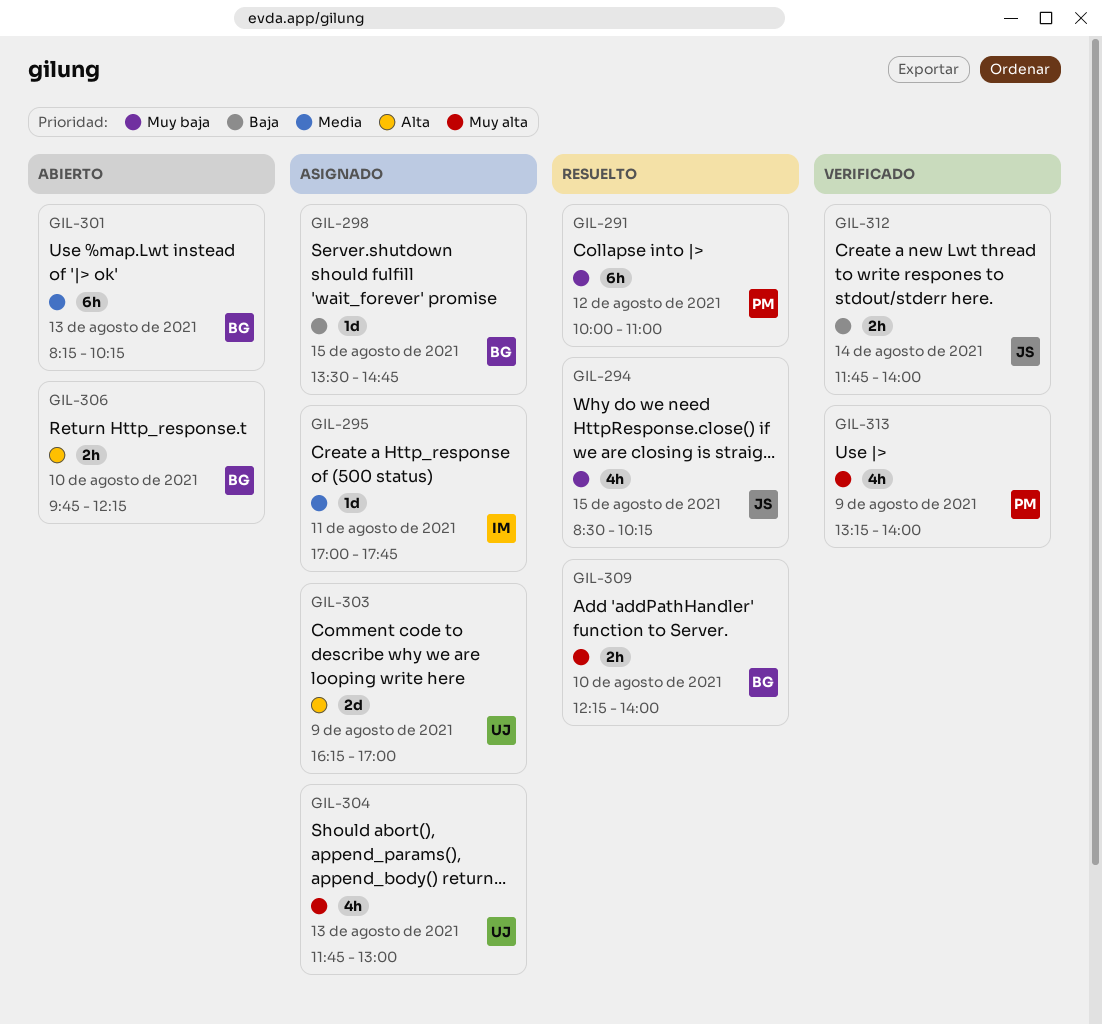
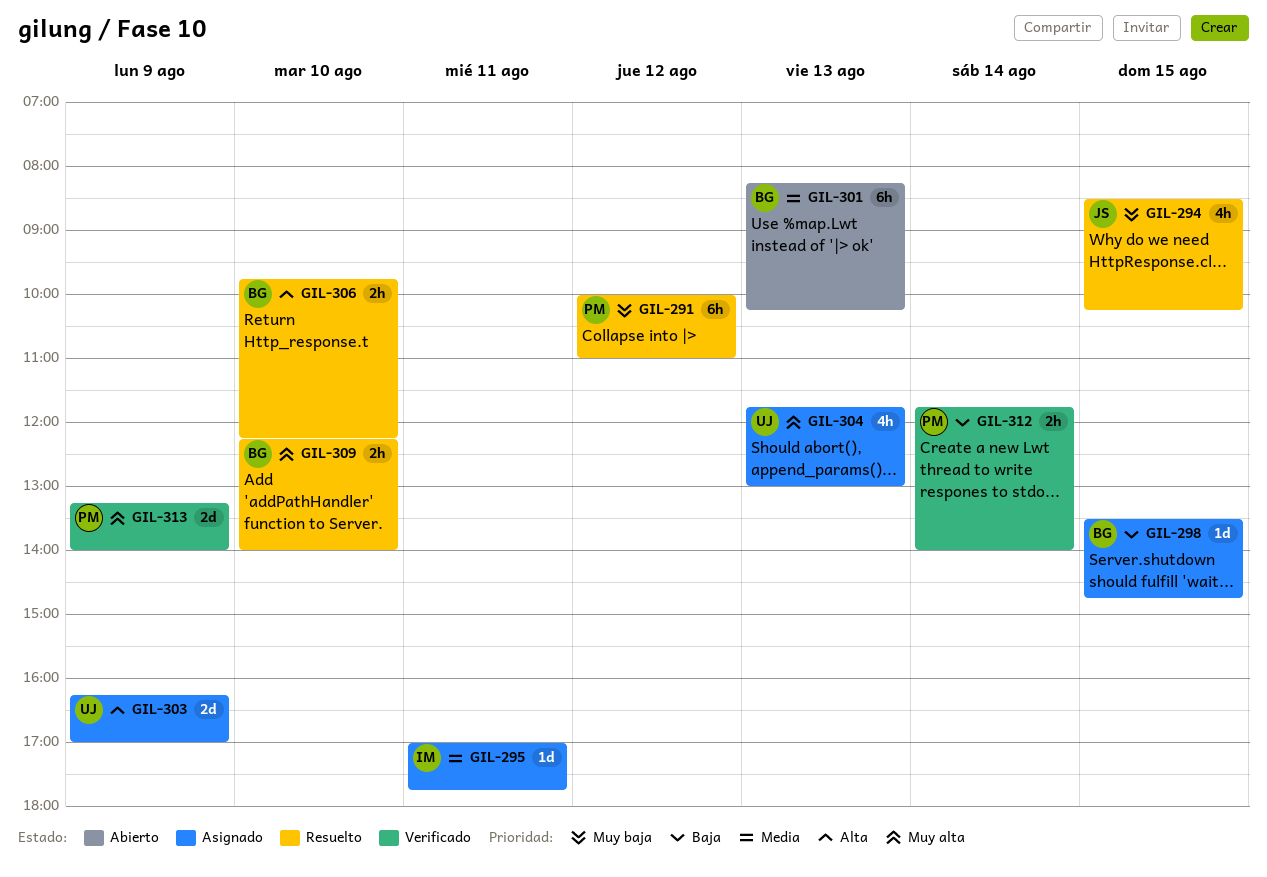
GIL-306, status: Abierto -> Resuelto
GIL-312, owner: JS -> PM
GIL-313, estimate: 4h -> 2d

